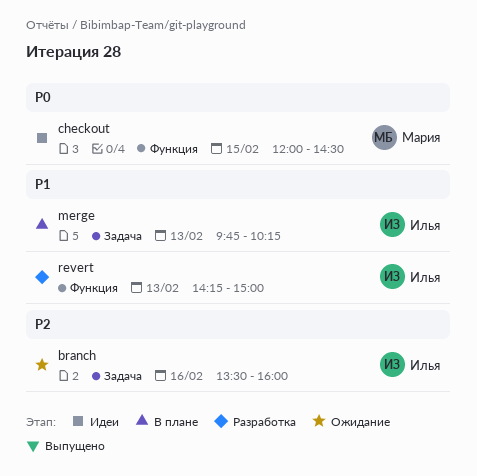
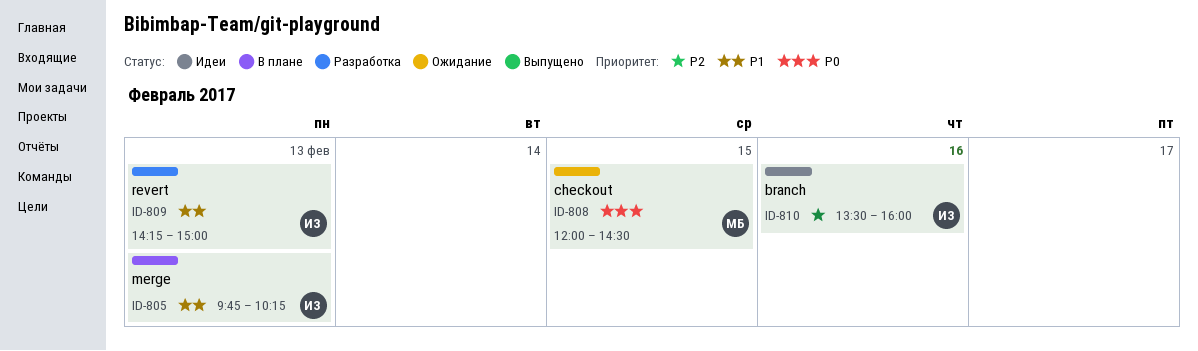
branch, status: Ожидание -> Идеи
checkout, status: Идеи -> Ожидание

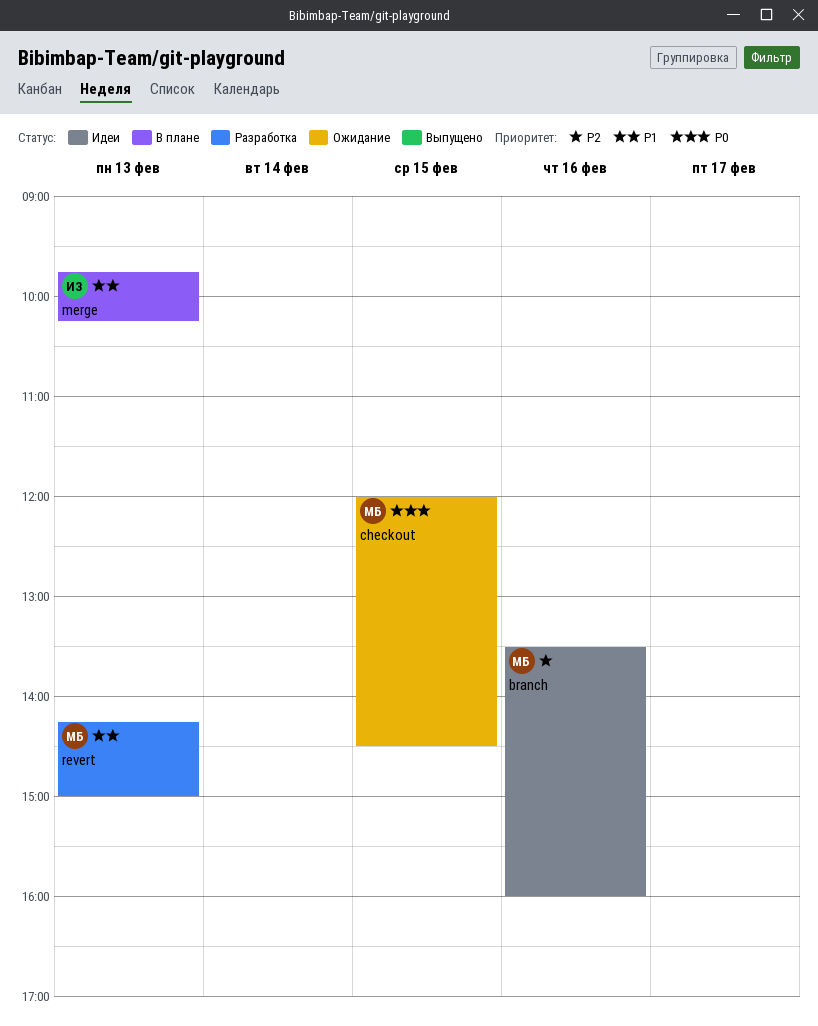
branch, owner: ИЗ -> МБ
revert, owner: ИЗ -> МБ

